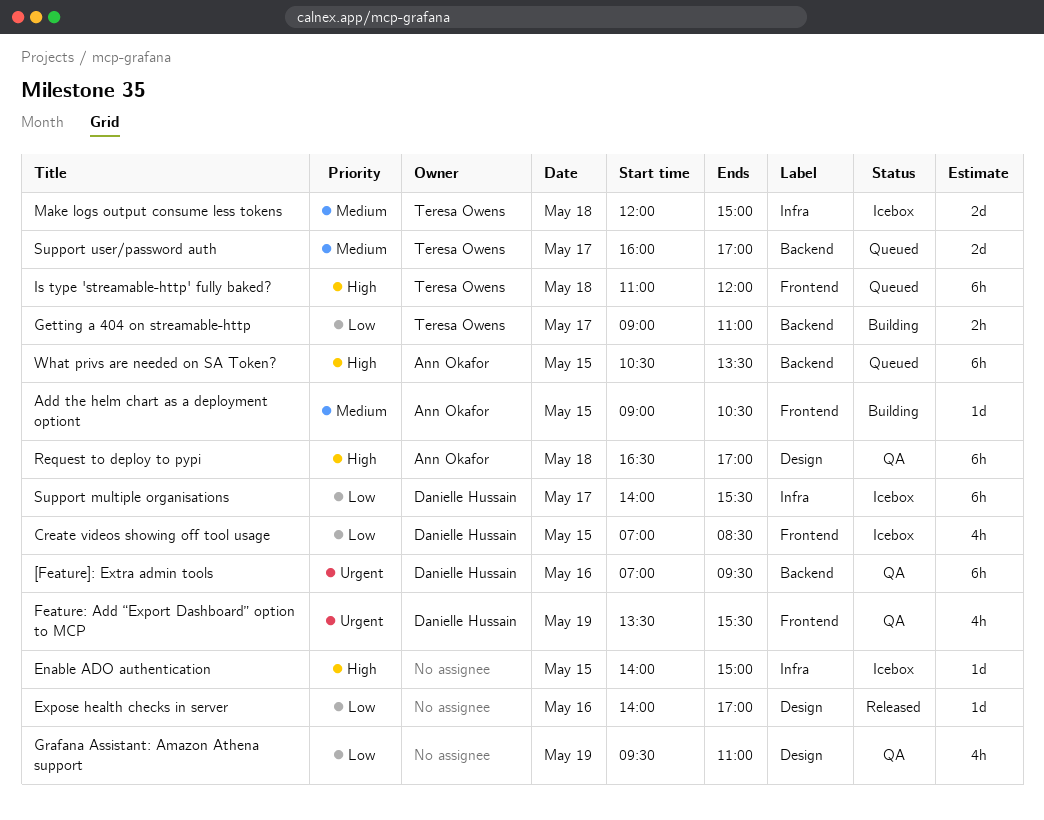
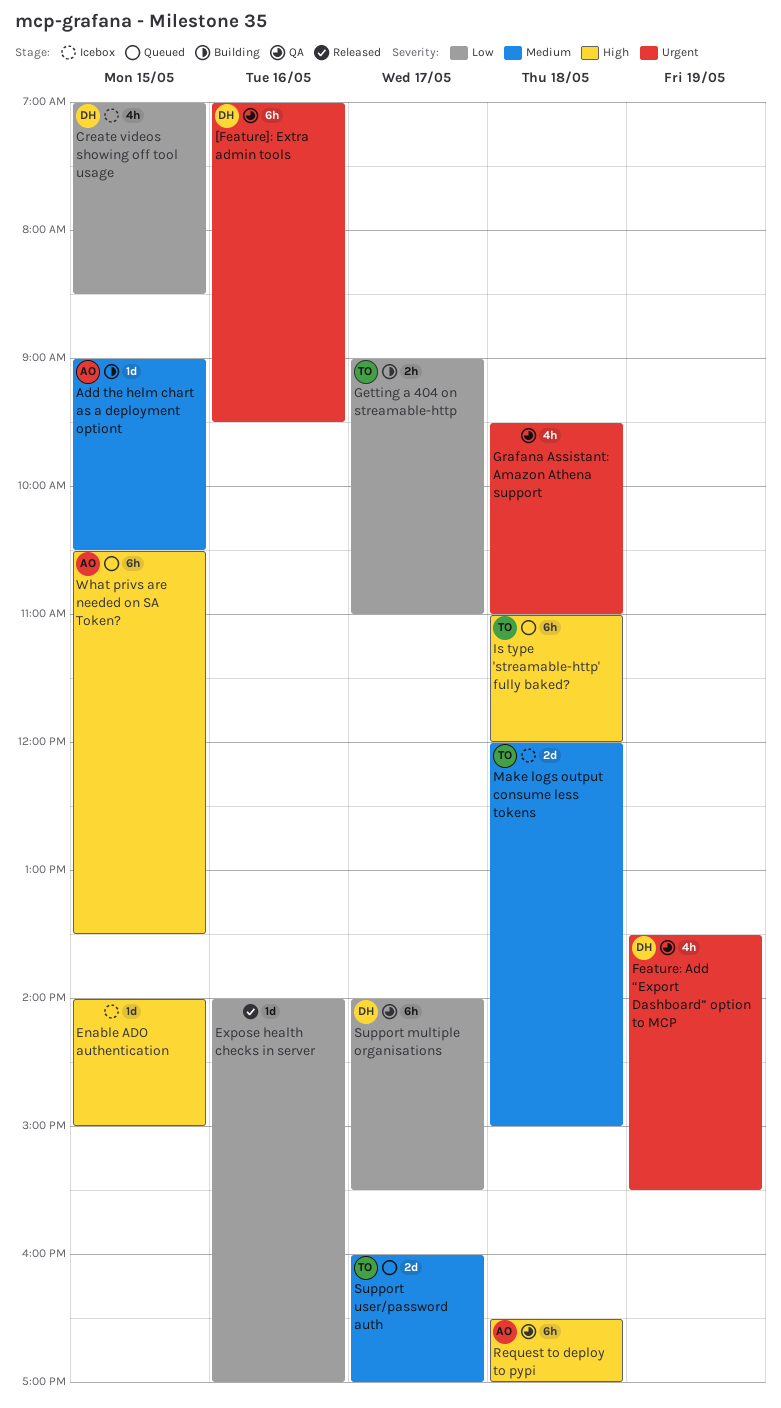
Grafana Assistant: Amazon Athena support, priority: Low -> Urgent
Grafana Assistant: Amazon Athena support, day: May 19 -> May 18
Support multiple organisations, status: Icebox -> QA

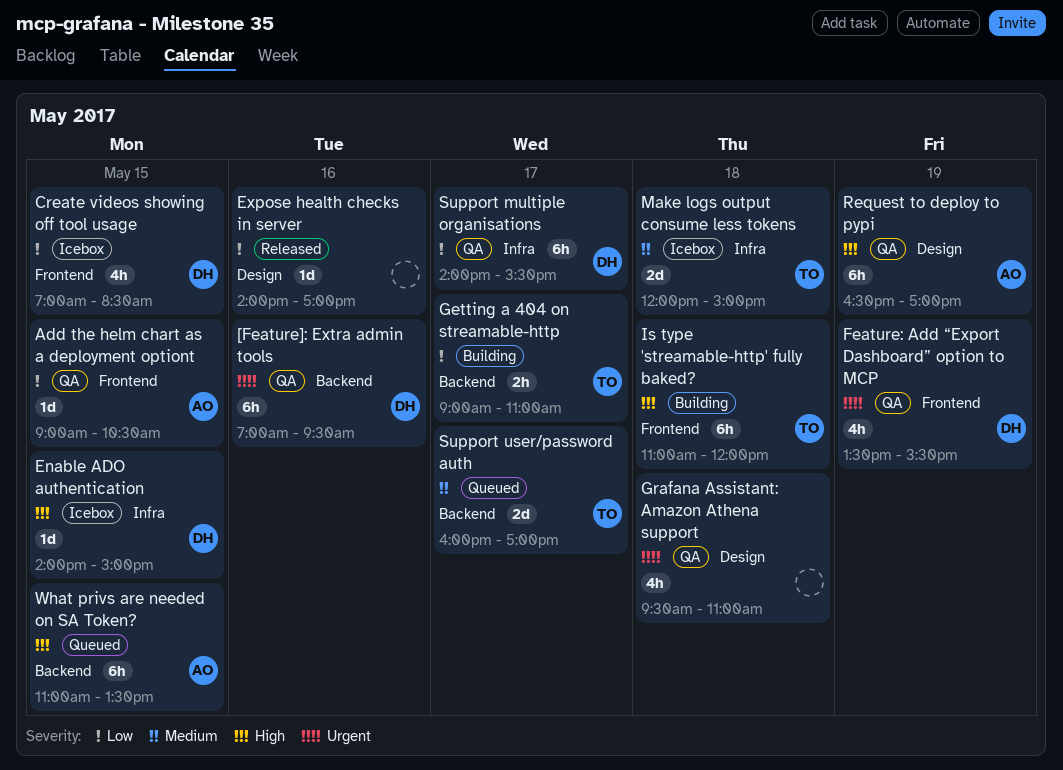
Add the helm chart as a deployment optiont, status: Building -> QA
Add the helm chart as a deployment optiont, priority: Medium -> Low
Enable ADO authentication, owner: none -> DH
Is type 'streamable-http' fully baked?, status: Queued -> Building
Request to deploy to pypi, day: May 18 -> May 19
What privs are needed on SA Token?, begins: 10:30 -> 11:00

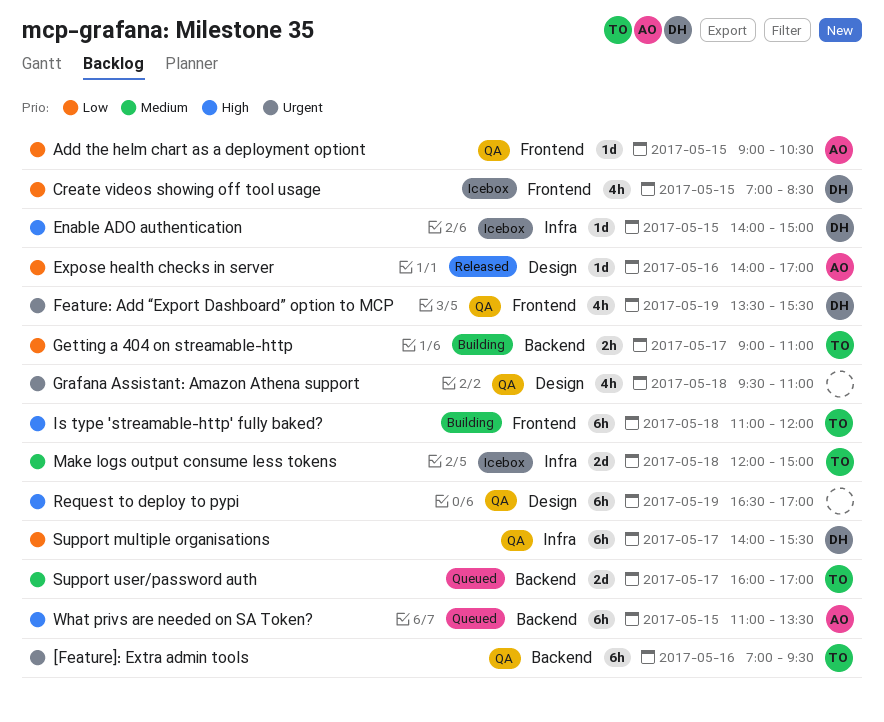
[Feature]: Extra admin tools, owner: DH -> TO
Expose health checks in server, owner: none -> AO
Request to deploy to pypi, owner: AO -> none

